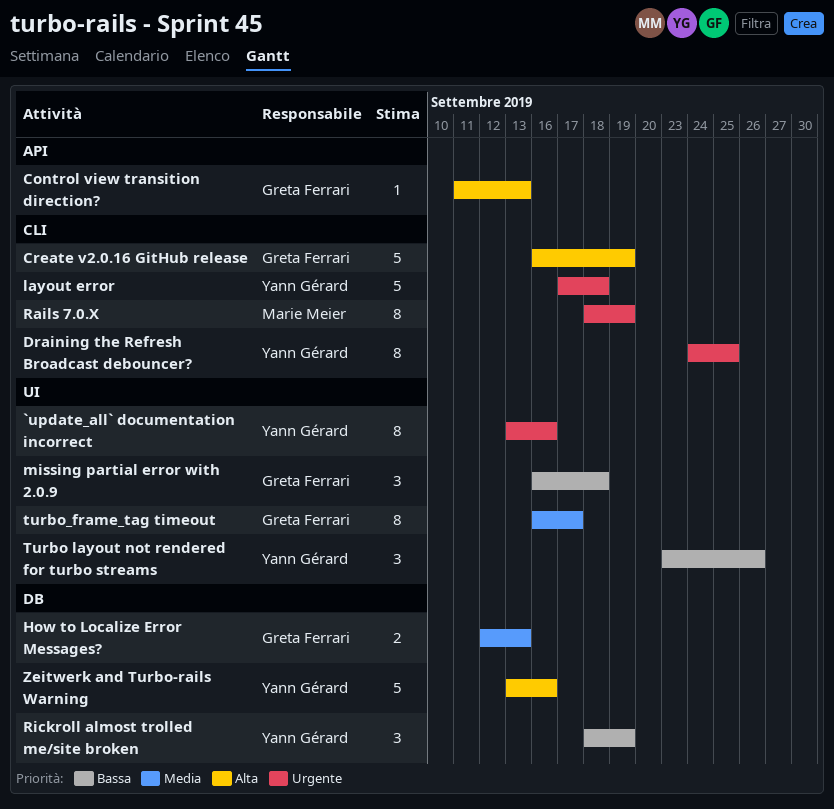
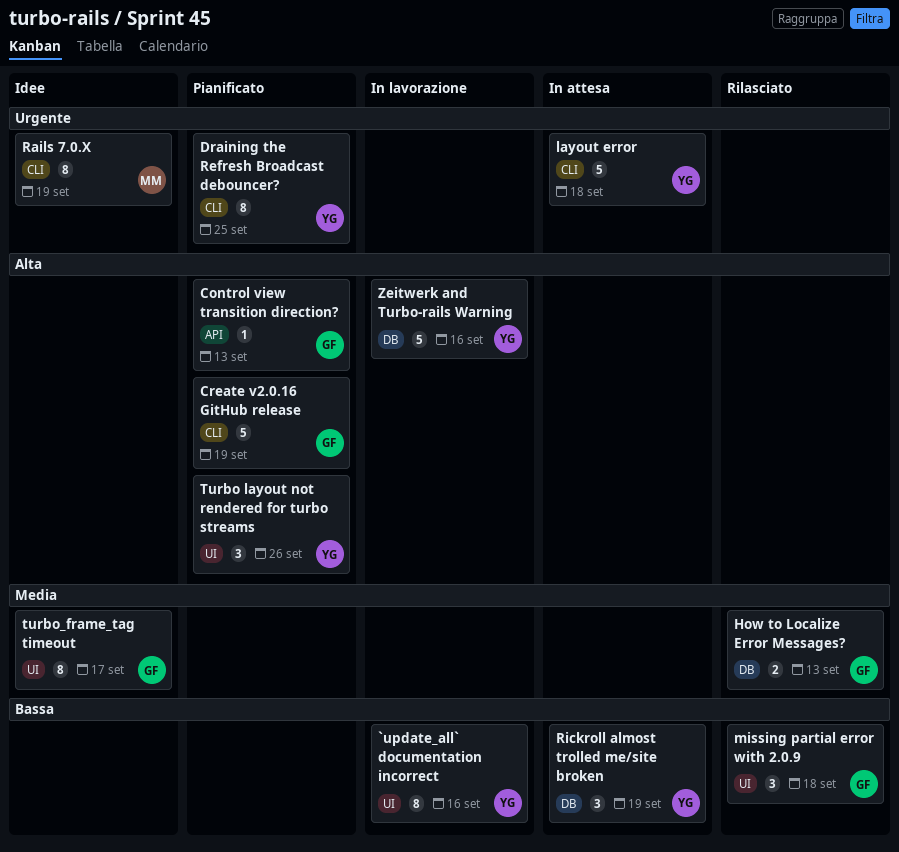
`update_all` documentation incorrect, priority: Urgente -> Bassa
Turbo layout not rendered for turbo streams, priority: Bassa -> Alta

